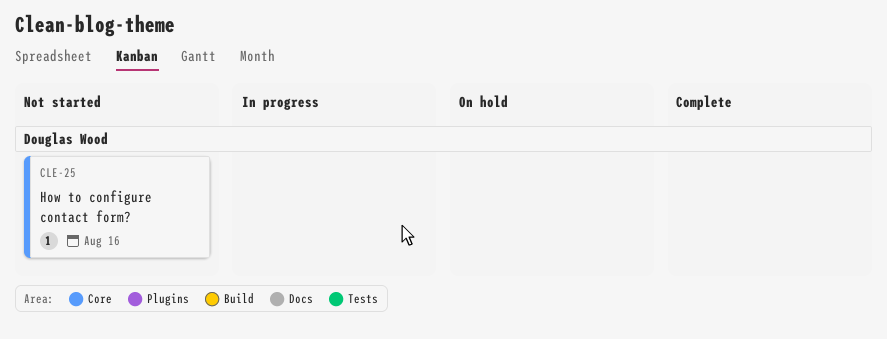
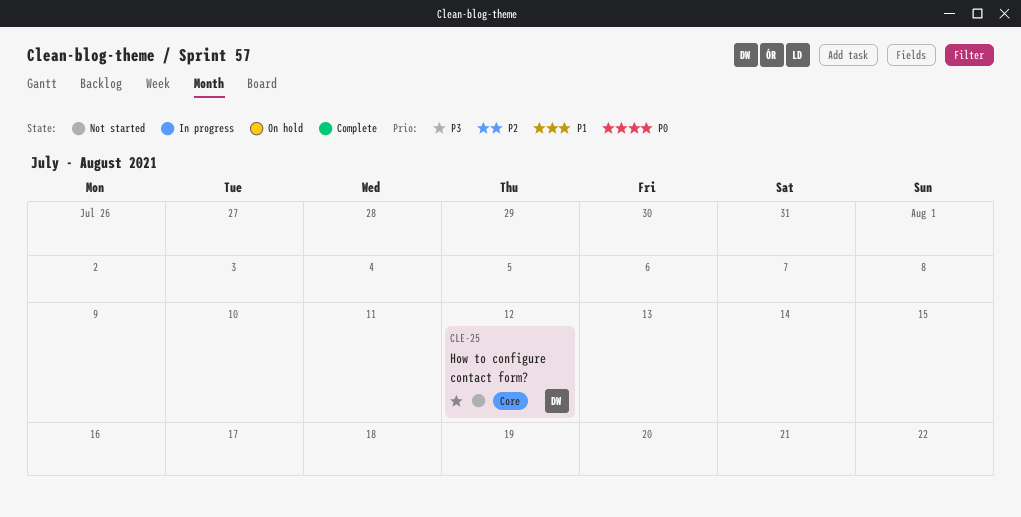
CLE-25, due: Aug 16 -> Aug 12

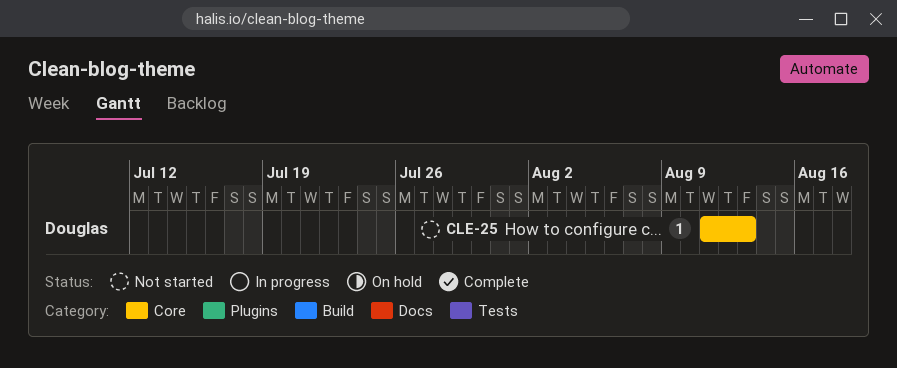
CLE-25, due: Aug 12 -> Aug 13

